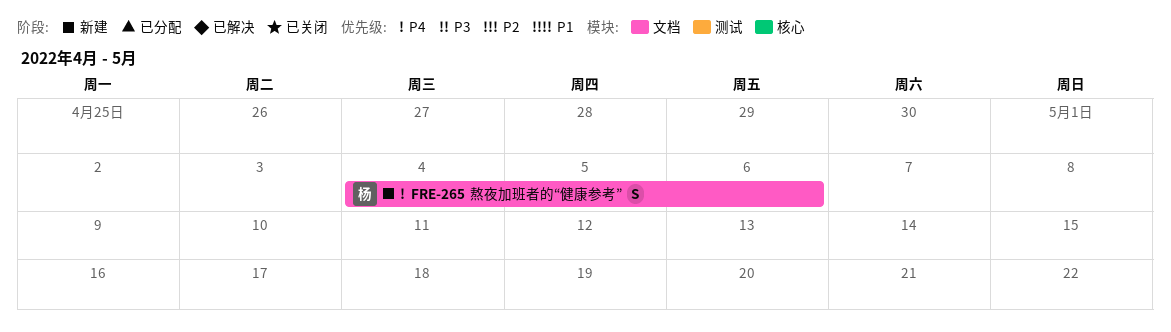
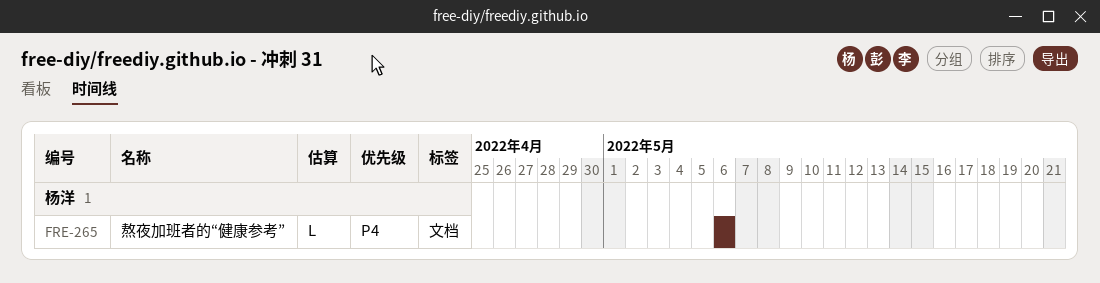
FRE-265, estimate: S -> L
FRE-265, start: May 4 -> May 6

